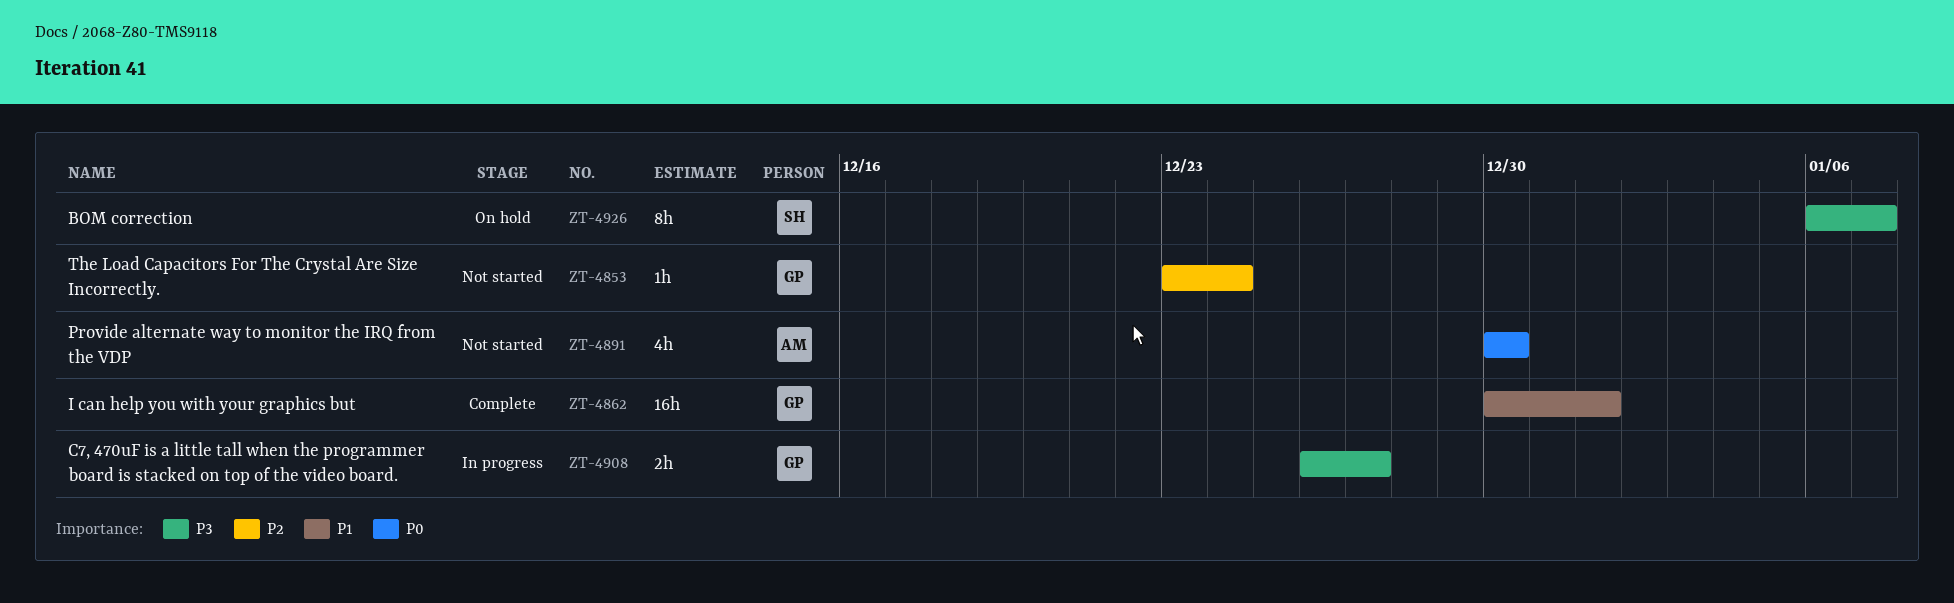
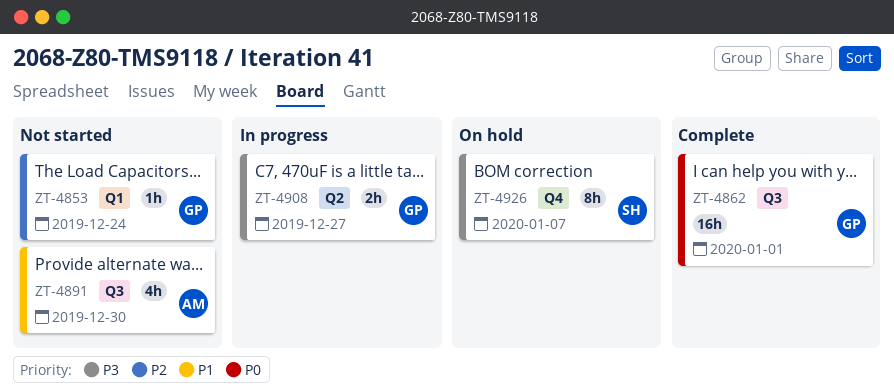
ZT-4862, priority: P1 -> P0
ZT-4891, priority: P0 -> P1

